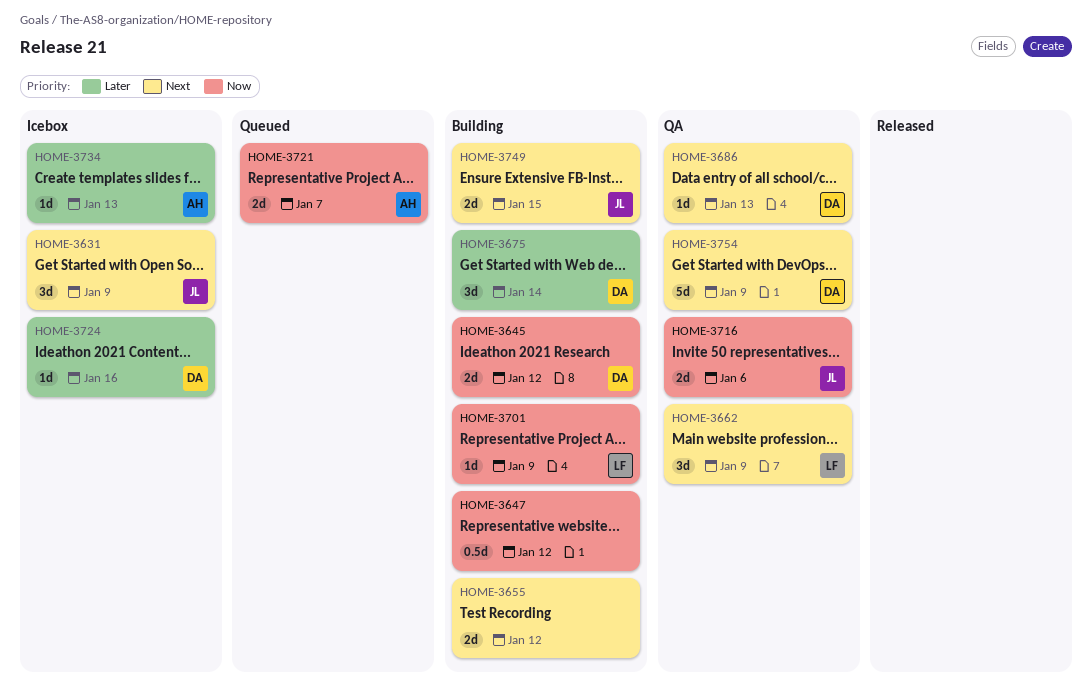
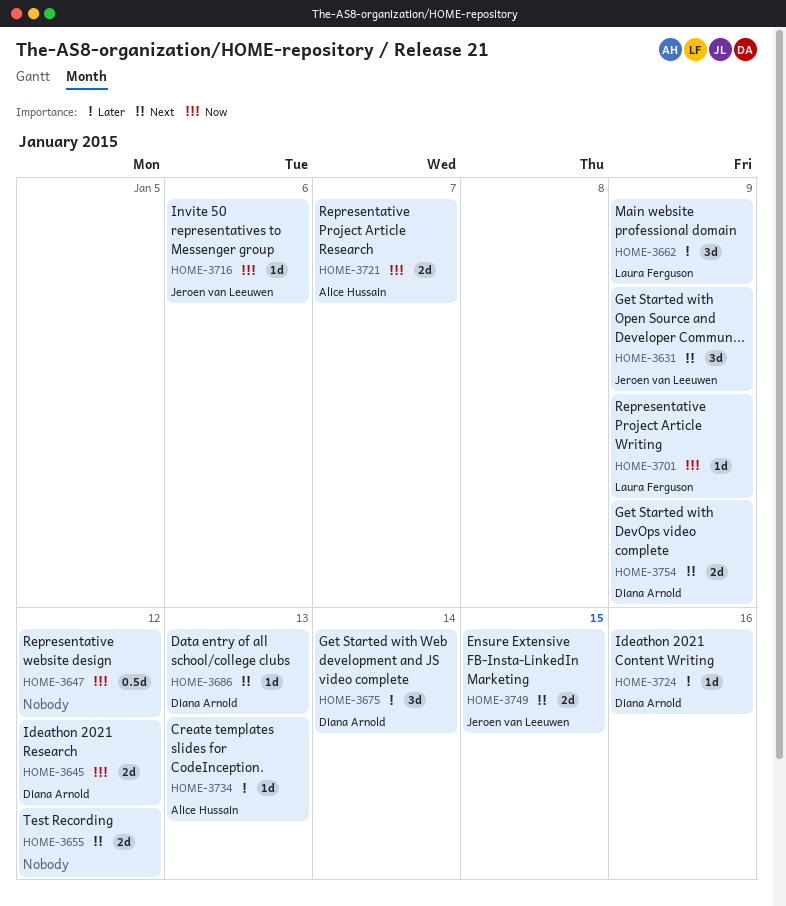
HOME-3662, priority: Next -> Later
HOME-3716, estimate: 2d -> 1d
HOME-3754, estimate: 5d -> 2d

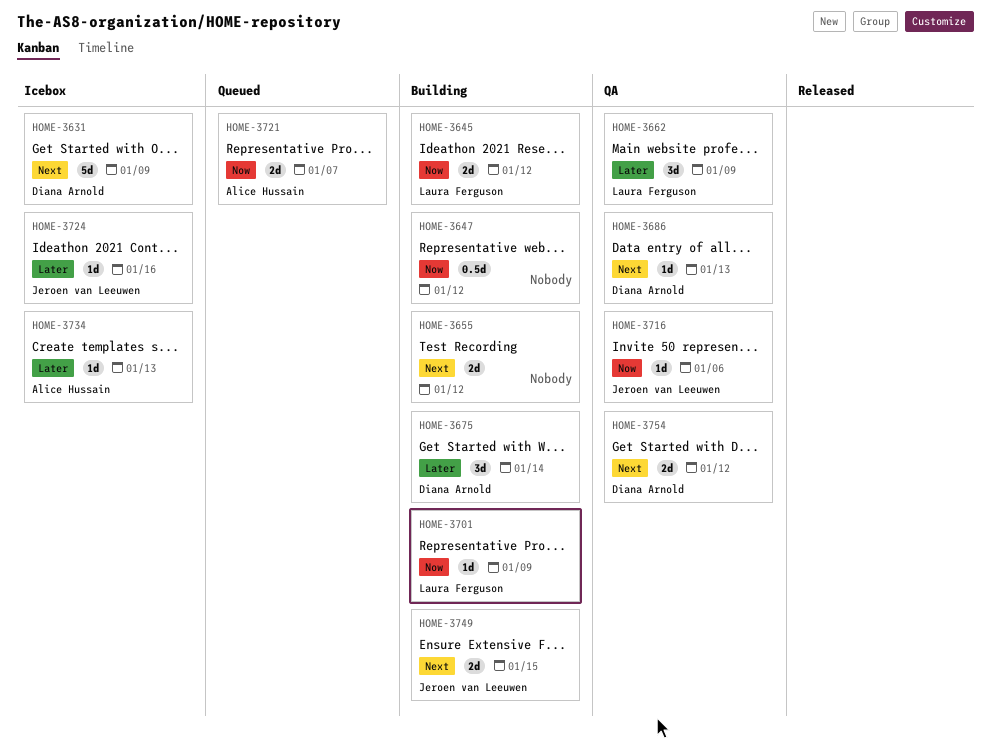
HOME-3631, owner: Jeroen van Leeuwen -> Diana Arnold
HOME-3631, estimate: 3d -> 5d
HOME-3645, owner: Diana Arnold -> Laura Ferguson
HOME-3724, owner: Diana Arnold -> Jeroen van Leeuwen
HOME-3754, due: Jan 9 -> Jan 12

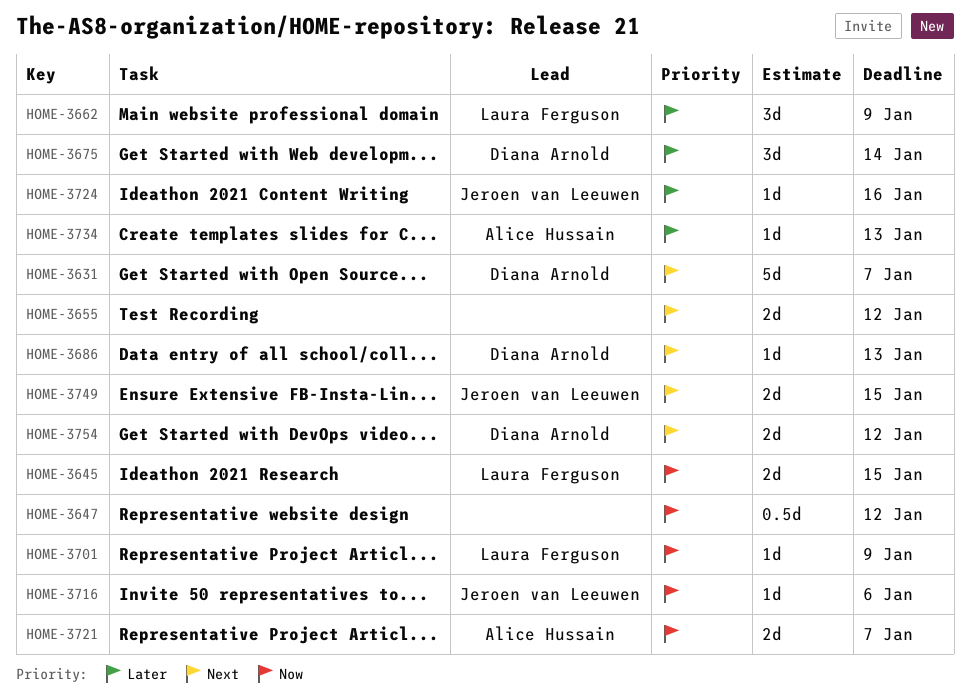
HOME-3631, due: Jan 9 -> Jan 7
HOME-3645, due: Jan 12 -> Jan 15

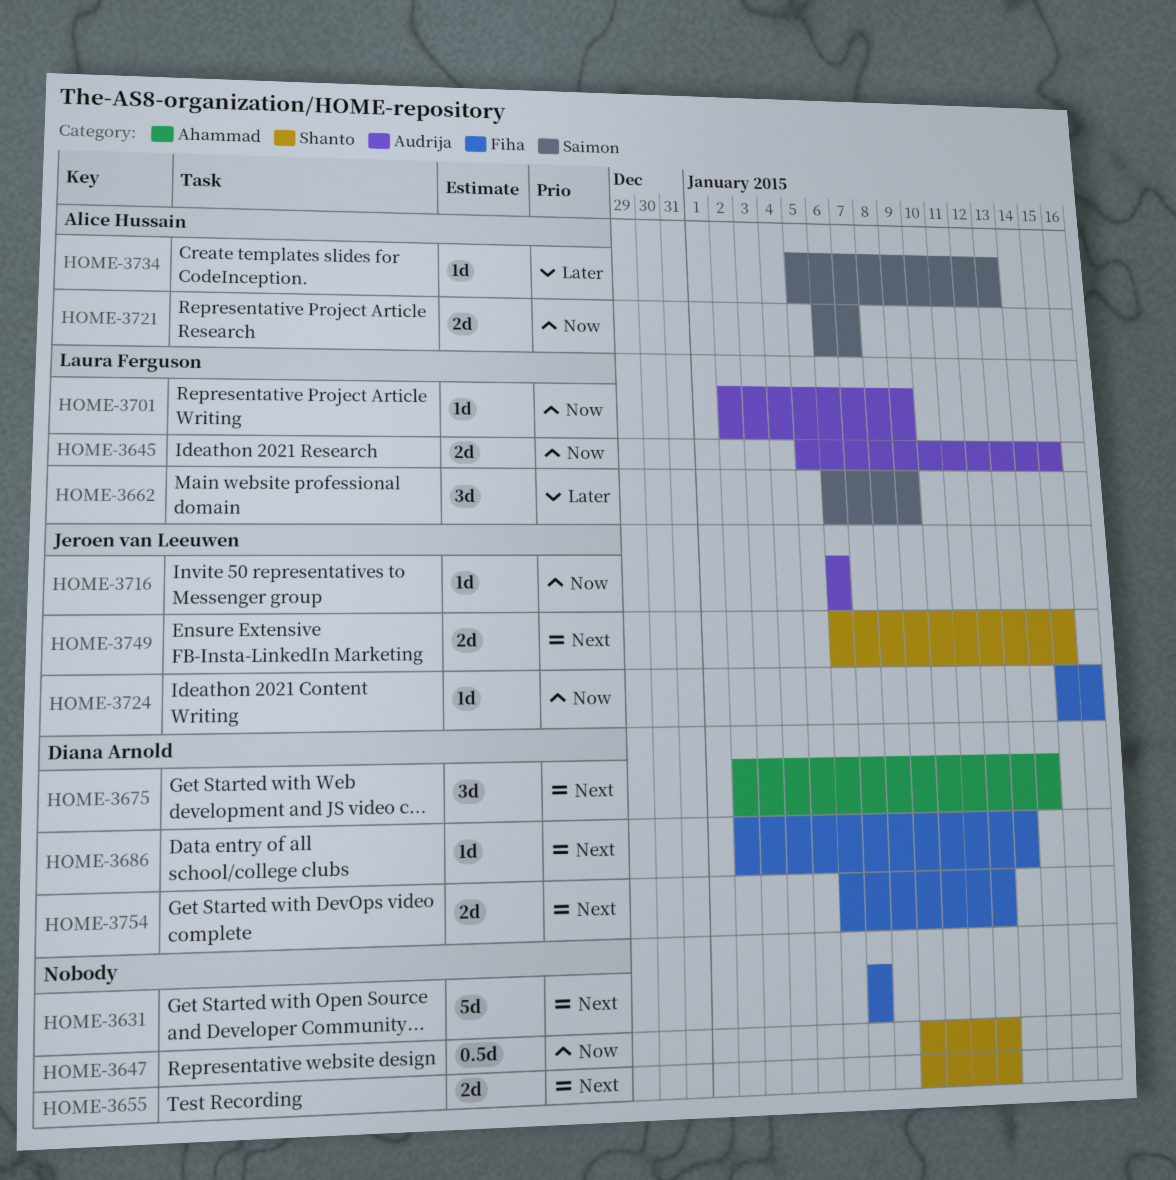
HOME-3631, owner: Diana Arnold -> none
HOME-3675, priority: Later -> Next
HOME-3724, priority: Later -> Now

